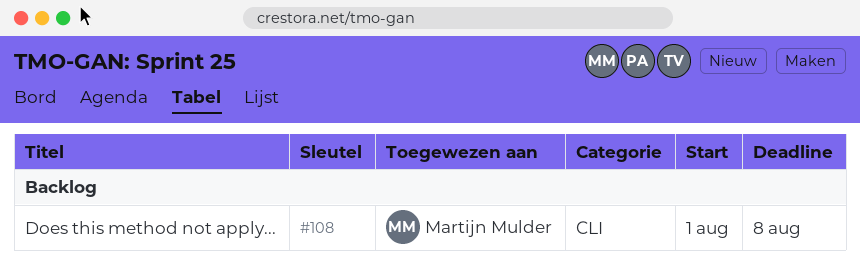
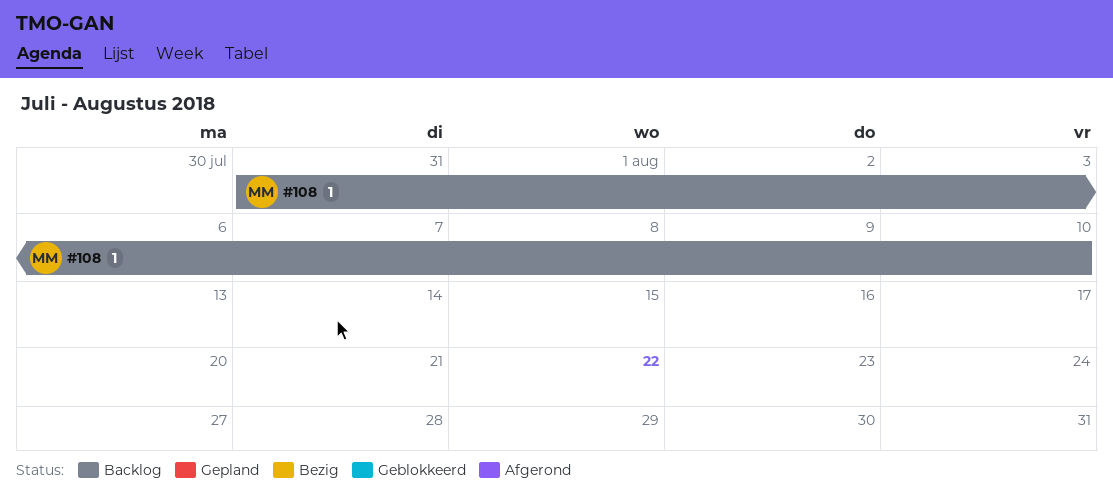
#108, start: Aug 1 -> Jul 31
#108, due: Aug 8 -> Aug 10

